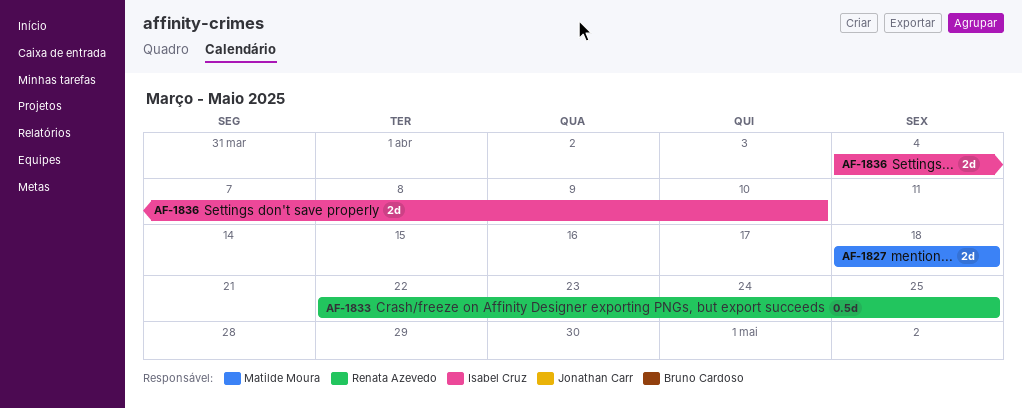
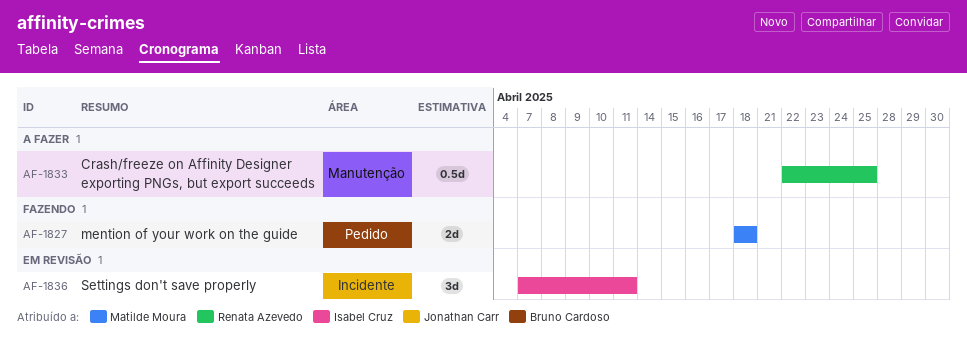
AF-1836, estimate: 2d -> 3d
AF-1836, start: Apr 4 -> Apr 7
AF-1836, due: Apr 10 -> Apr 11

